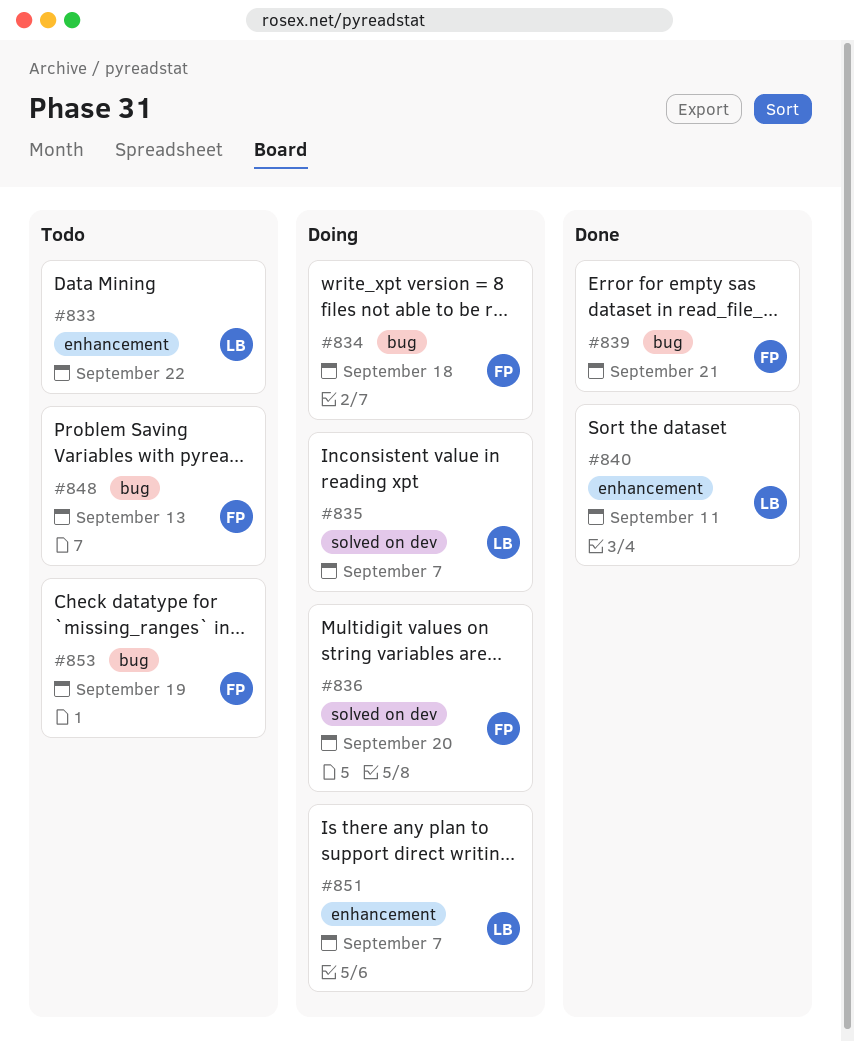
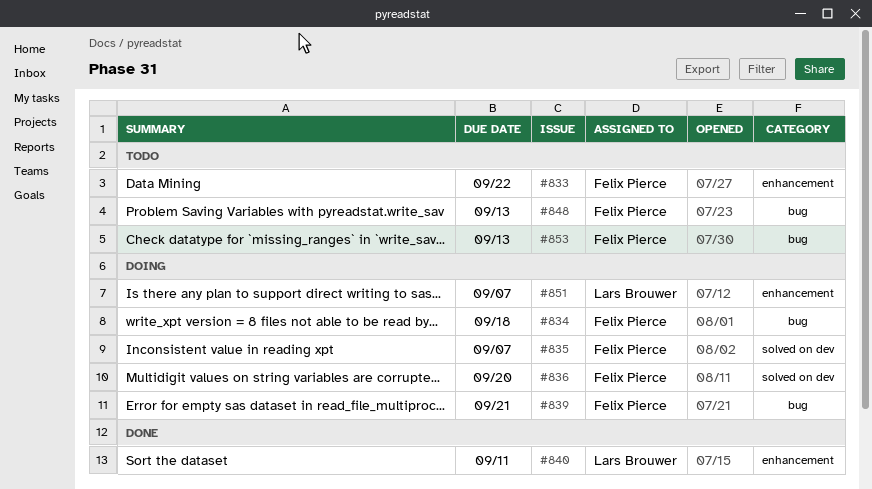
#833, owner: Lars Brouwer -> Felix Pierce
#835, owner: Lars Brouwer -> Felix Pierce
#839, status: Done -> Doing
#853, due: Sep 19 -> Sep 13

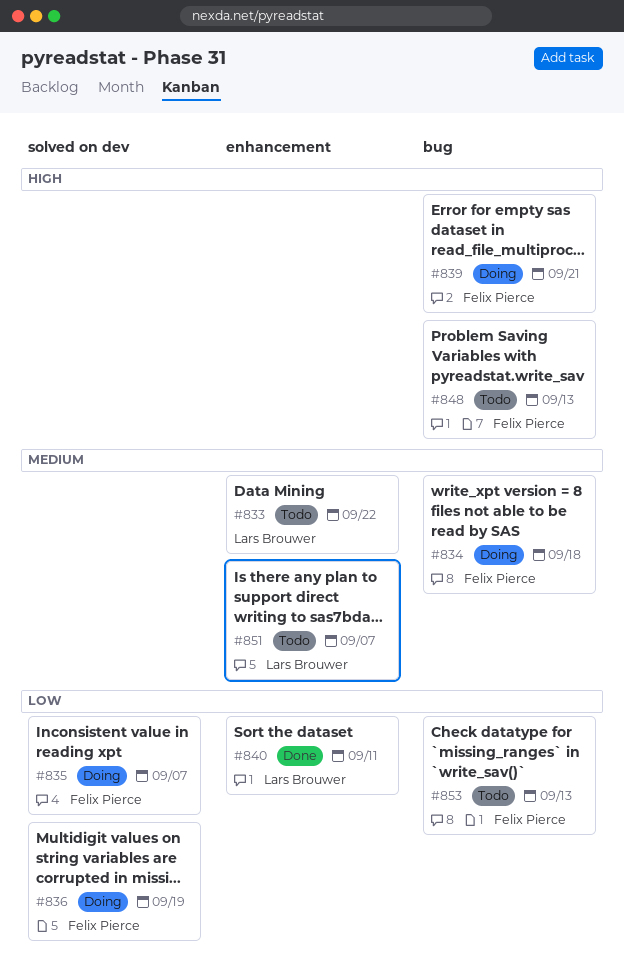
#833, owner: Felix Pierce -> Lars Brouwer
#836, due: Sep 20 -> Sep 19
#851, status: Doing -> Todo

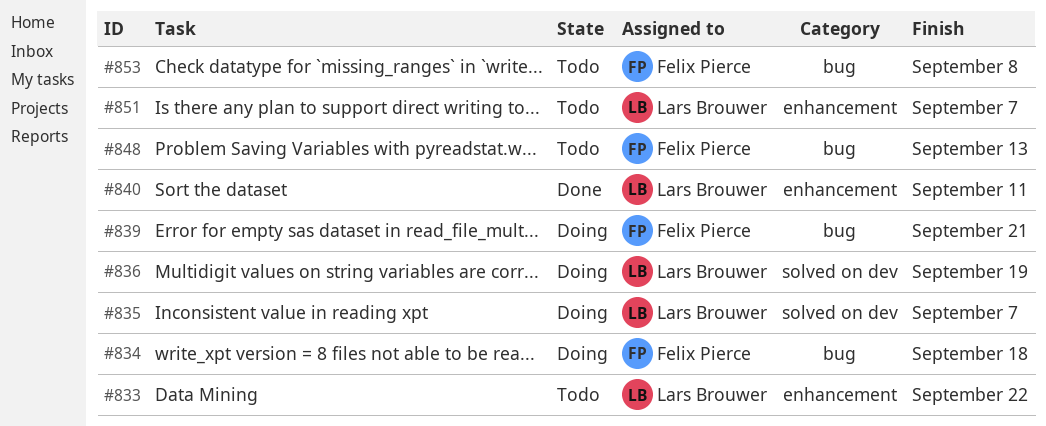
#835, owner: Felix Pierce -> Lars Brouwer
#836, owner: Felix Pierce -> Lars Brouwer
#853, due: Sep 13 -> Sep 8

